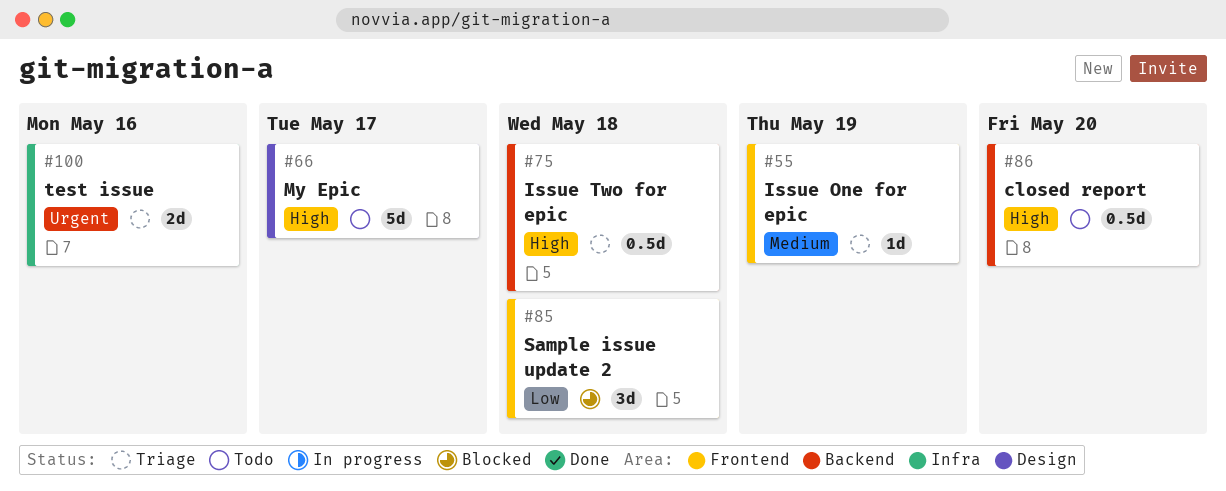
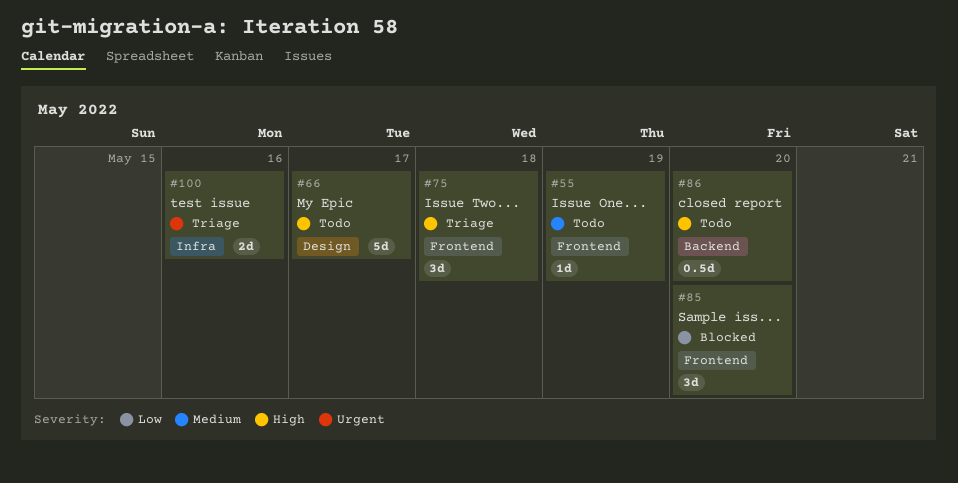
#55, status: Triage -> Todo
#75, label: Backend -> Frontend
#75, estimate: 0.5d -> 3d
#85, due: May 18 -> May 20

